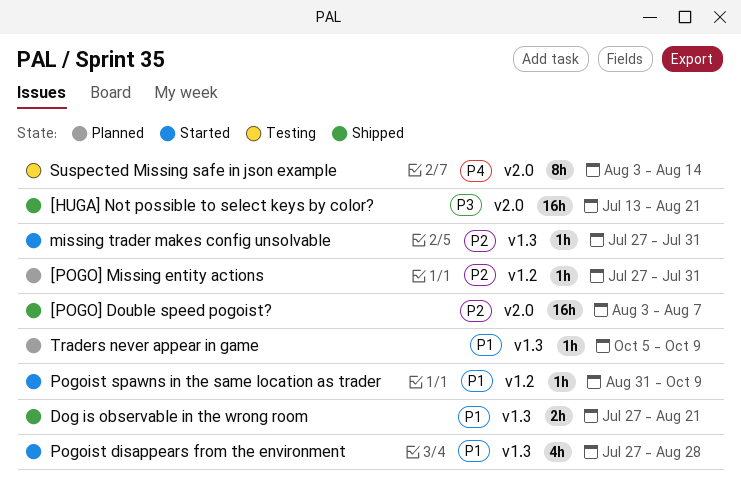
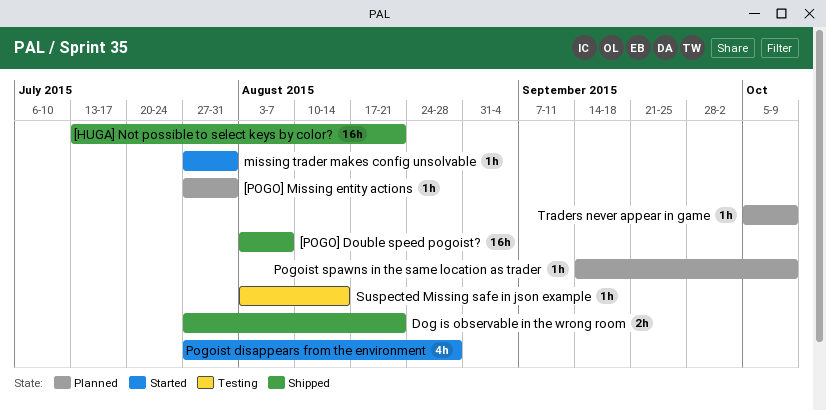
Pogoist spawns in the same location as trader, status: Started -> Planned
Pogoist spawns in the same location as trader, start: Aug 31 -> Sep 14
Suspected Missing safe in json example, estimate: 8h -> 1h

